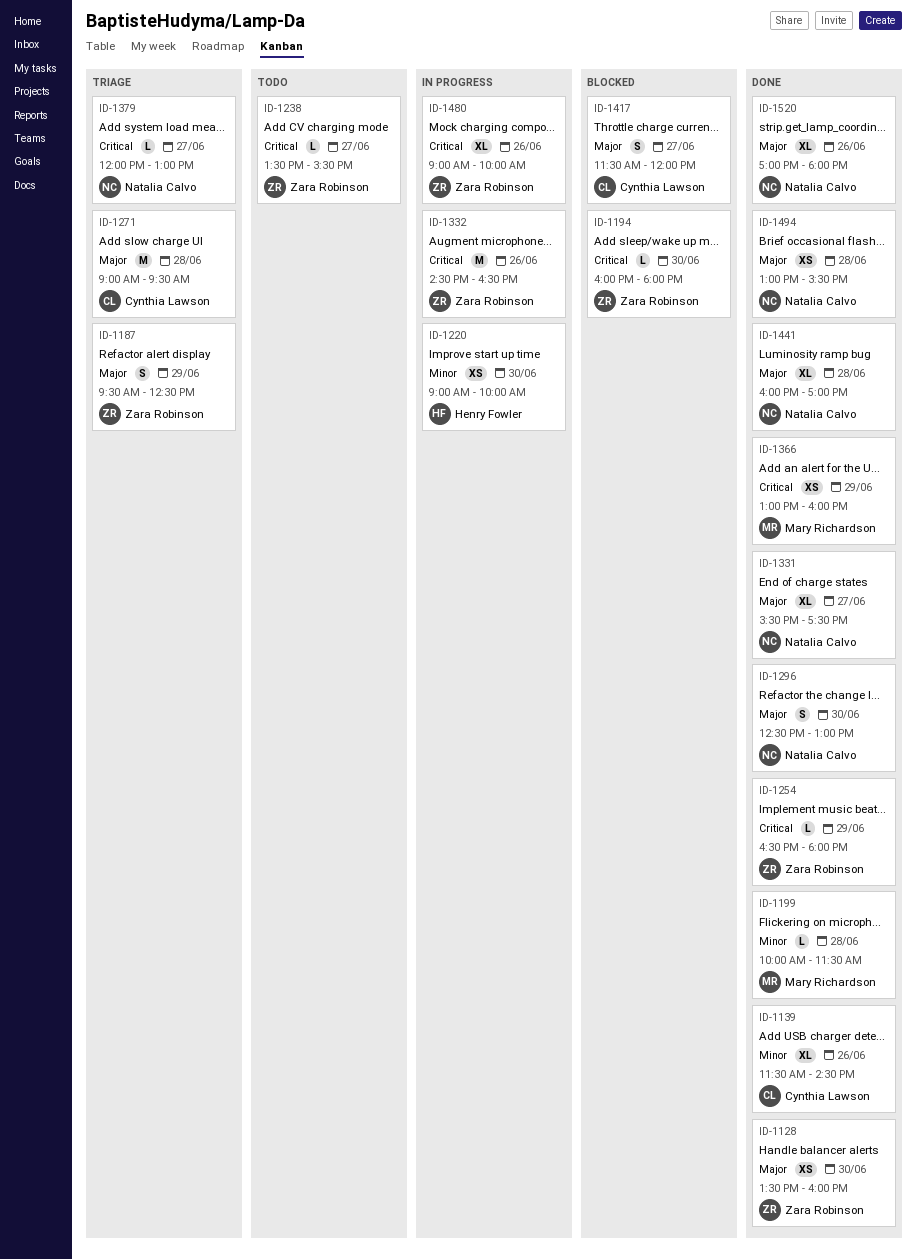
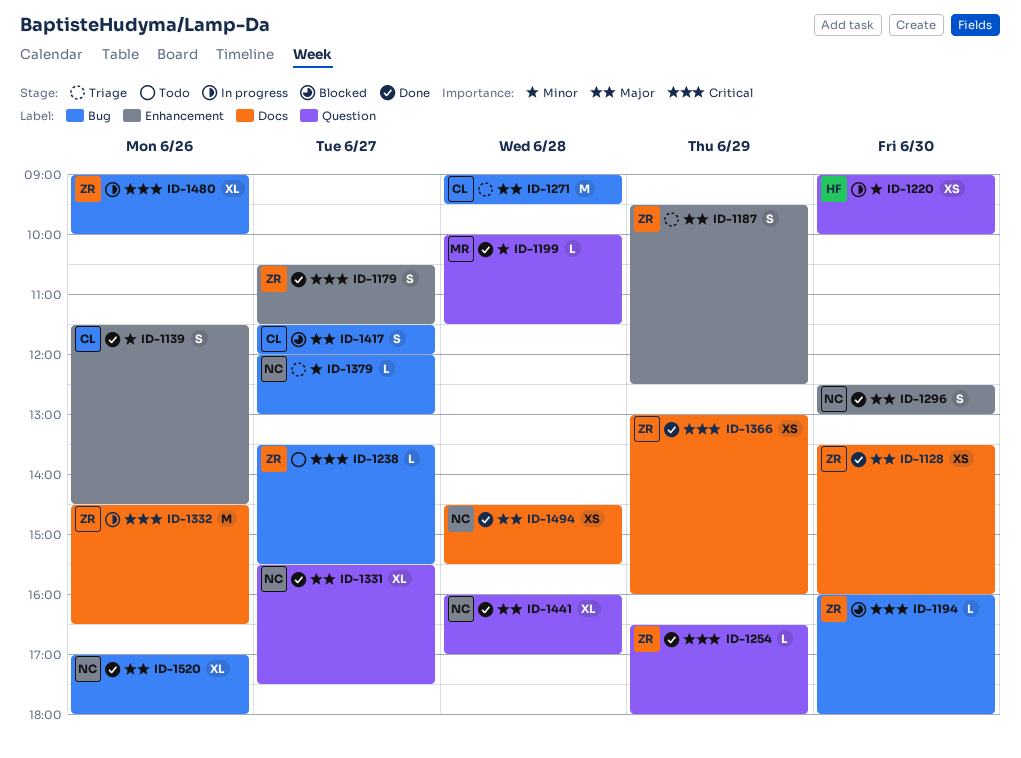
ID-1139, estimate: XL -> S
ID-1179: none -> present
ID-1366, owner: Mary Richardson -> Zara Robinson
ID-1379, priority: Critical -> Minor
ID-1494, begins: 13:00 -> 14:30

